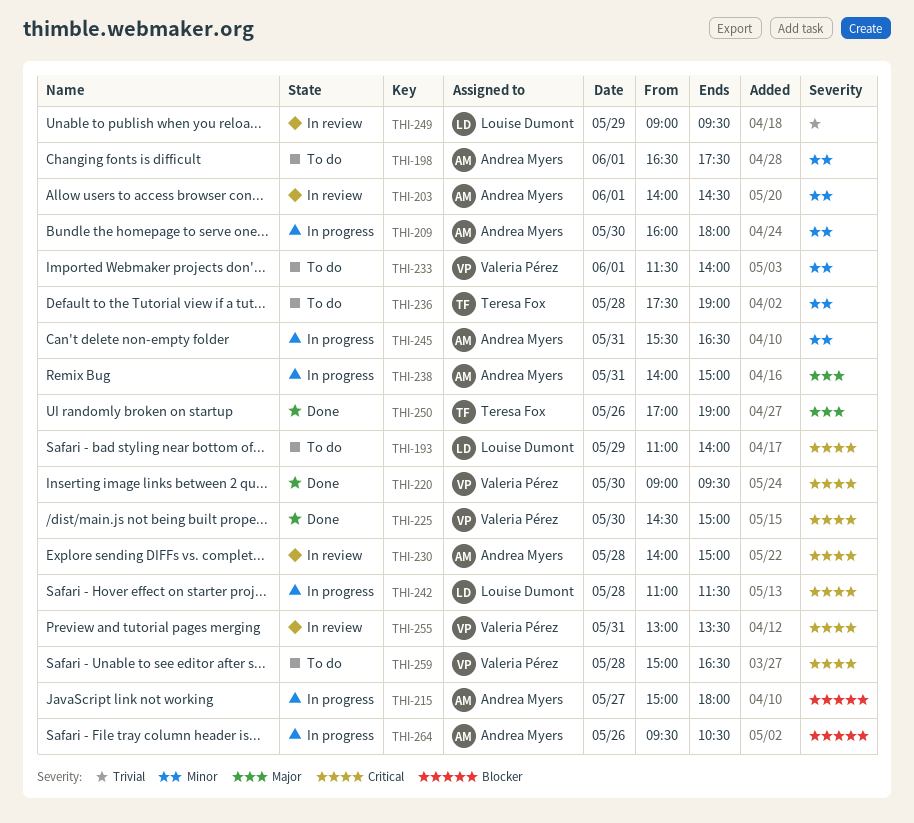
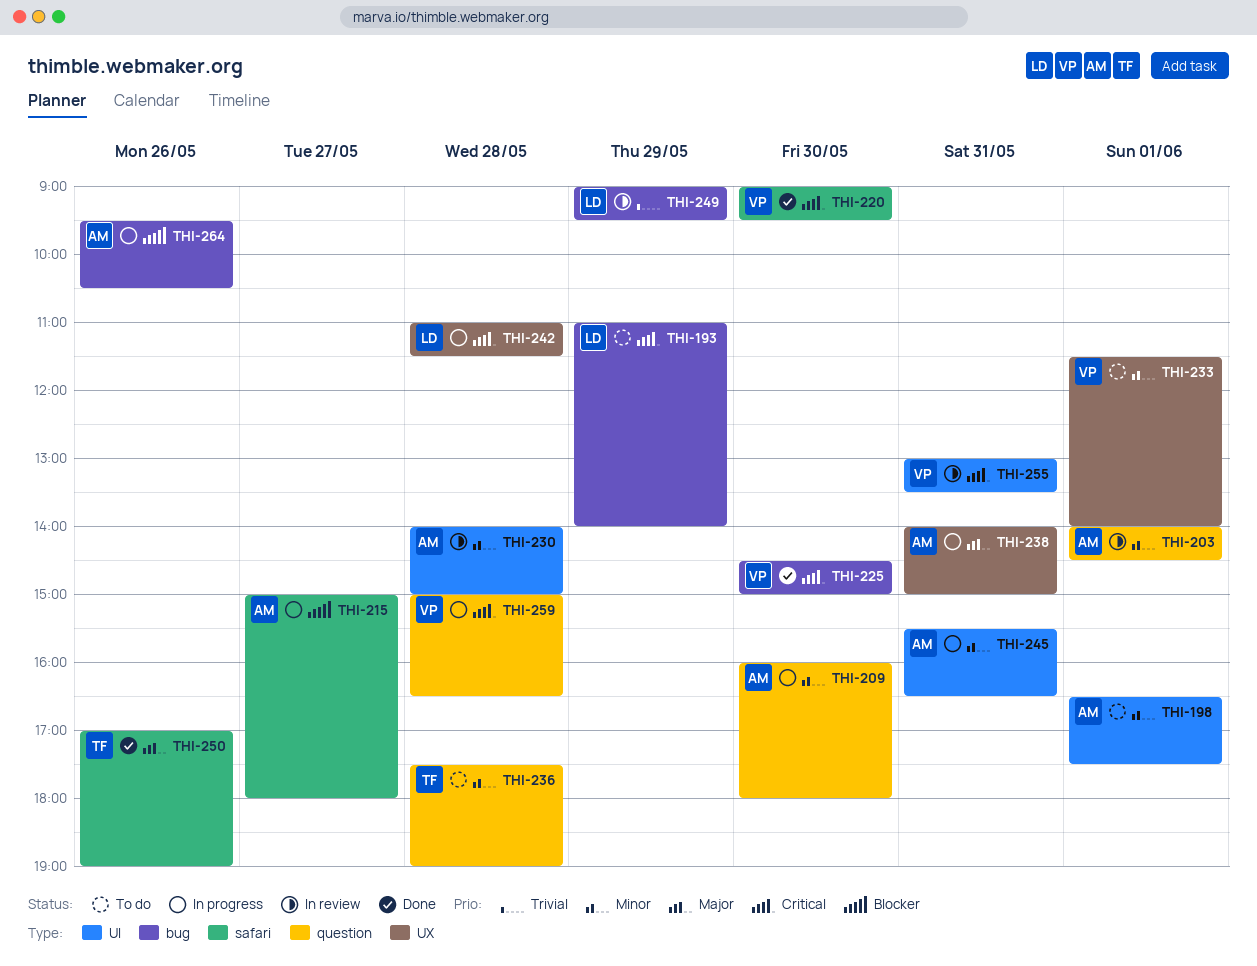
THI-230, priority: Critical -> Minor
THI-259, status: To do -> In progress

